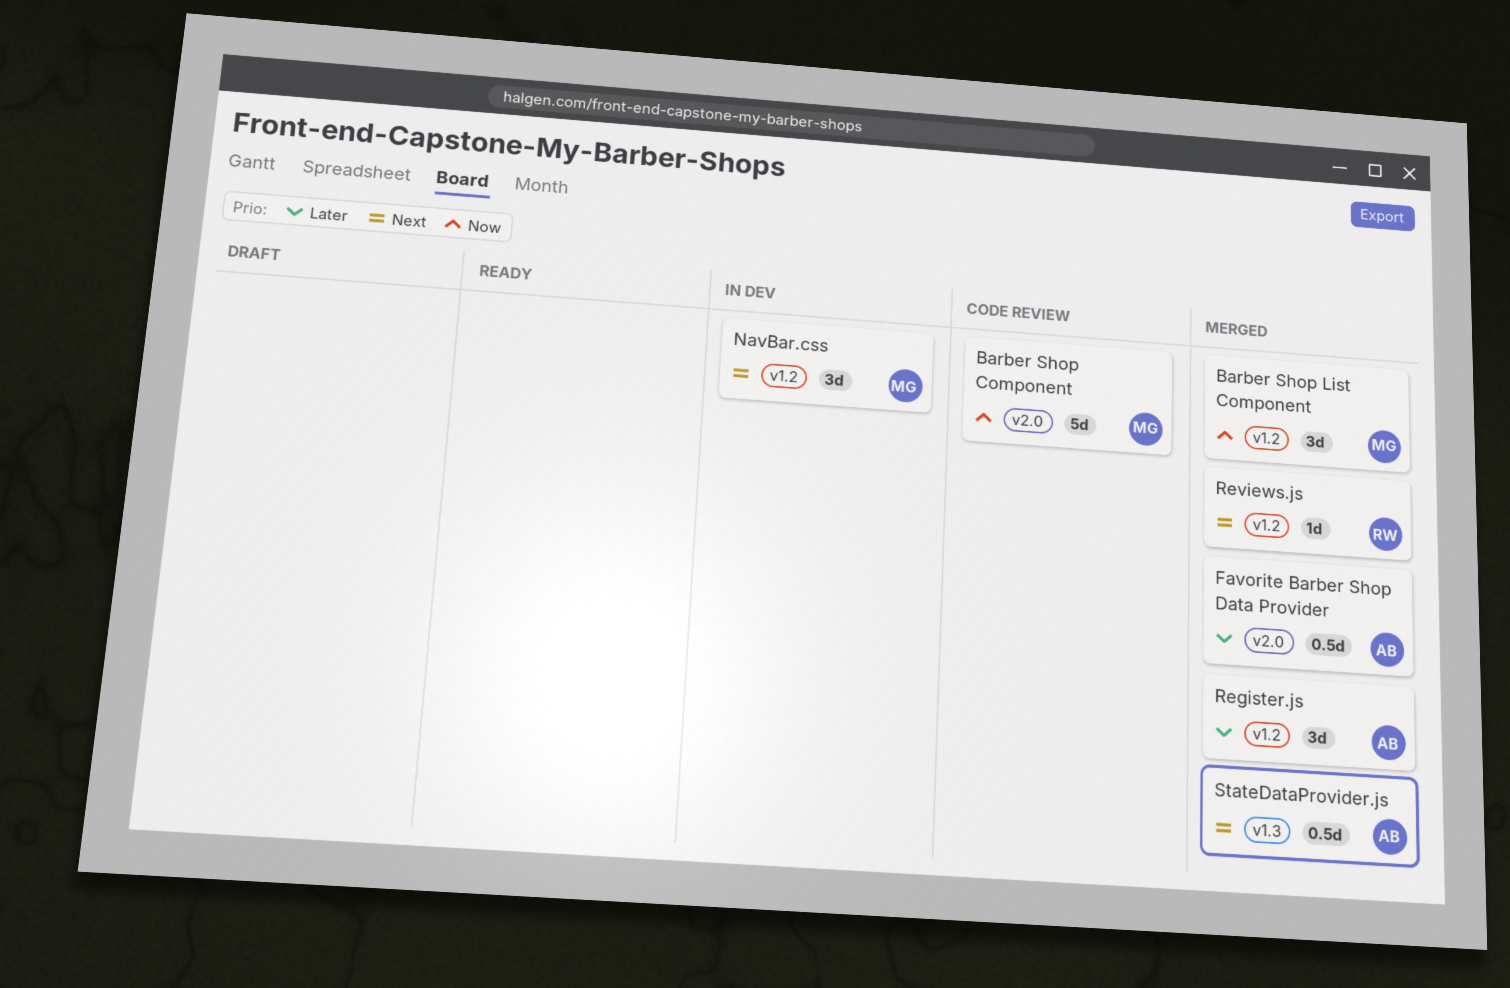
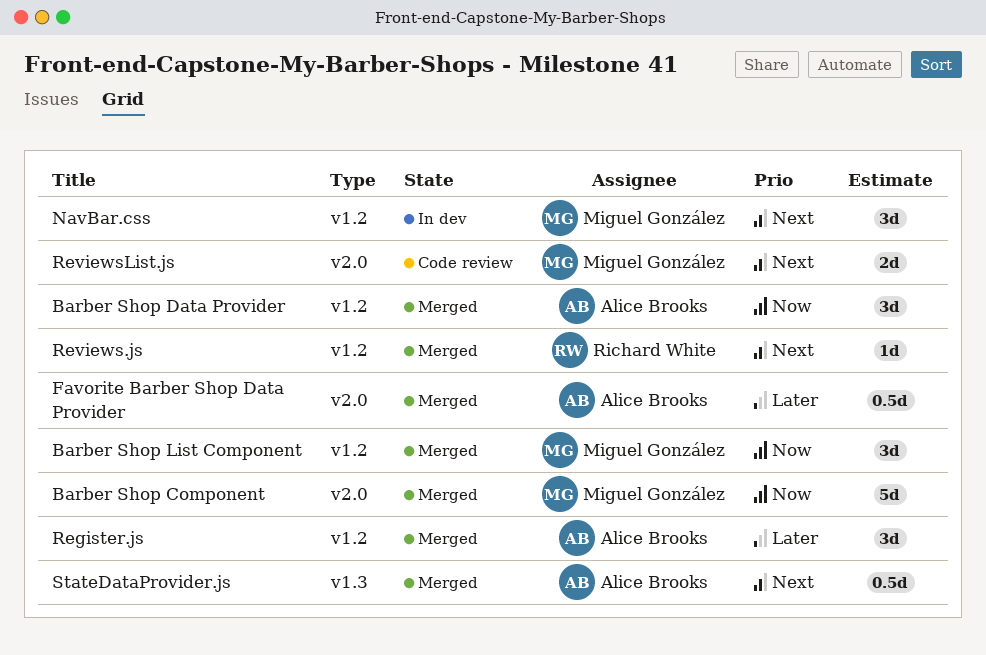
Barber Shop Component, status: Code review -> Merged
Barber Shop Data Provider: none -> present
ReviewsList.js: none -> present

